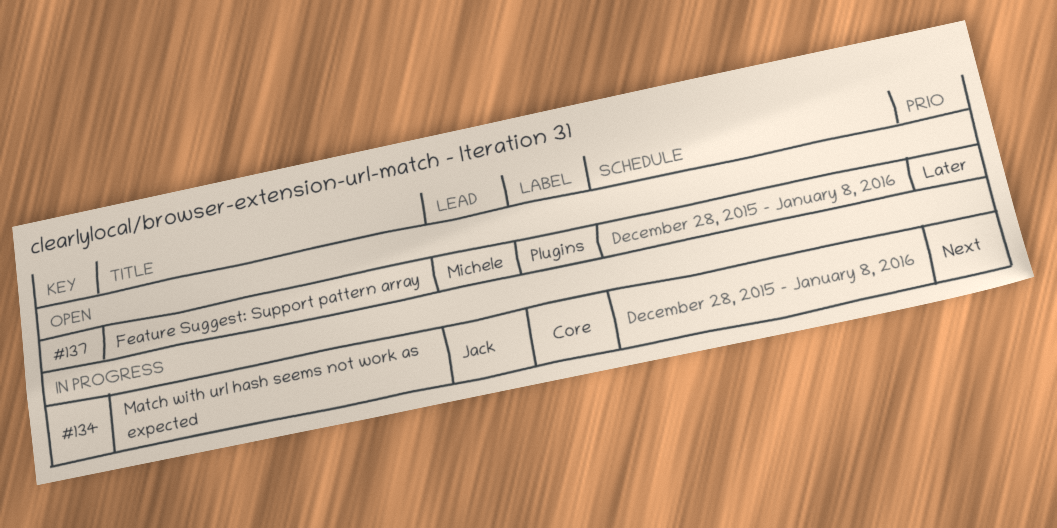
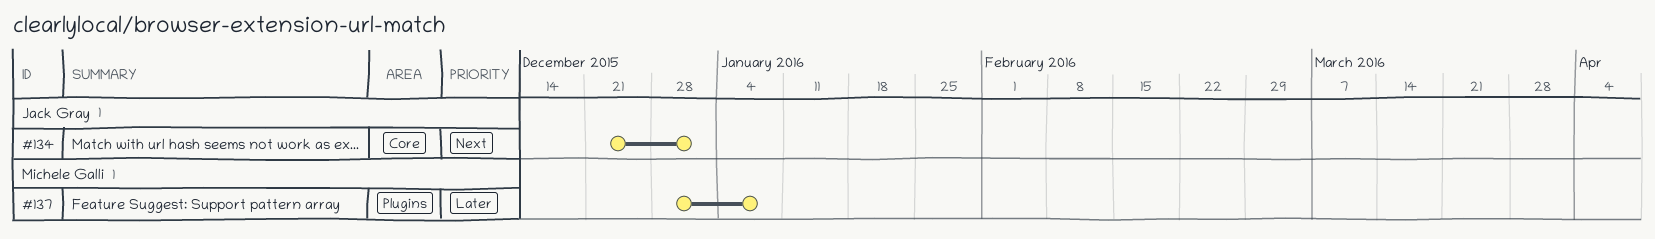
#134, start: Dec 28 -> Dec 21
#134, due: Jan 8 -> Jan 1

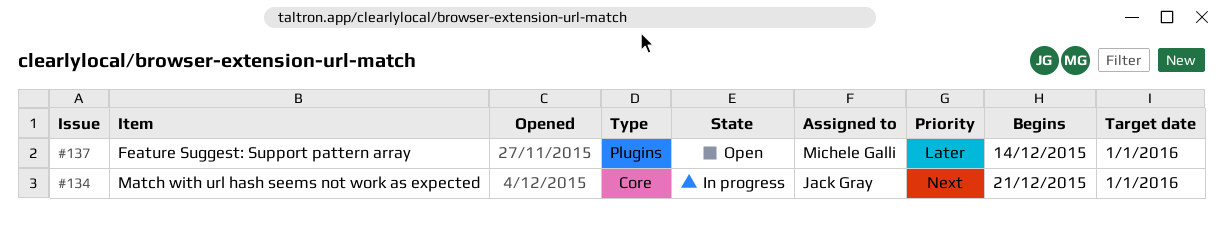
#137, start: Dec 28 -> Dec 14
#137, due: Jan 8 -> Jan 1

